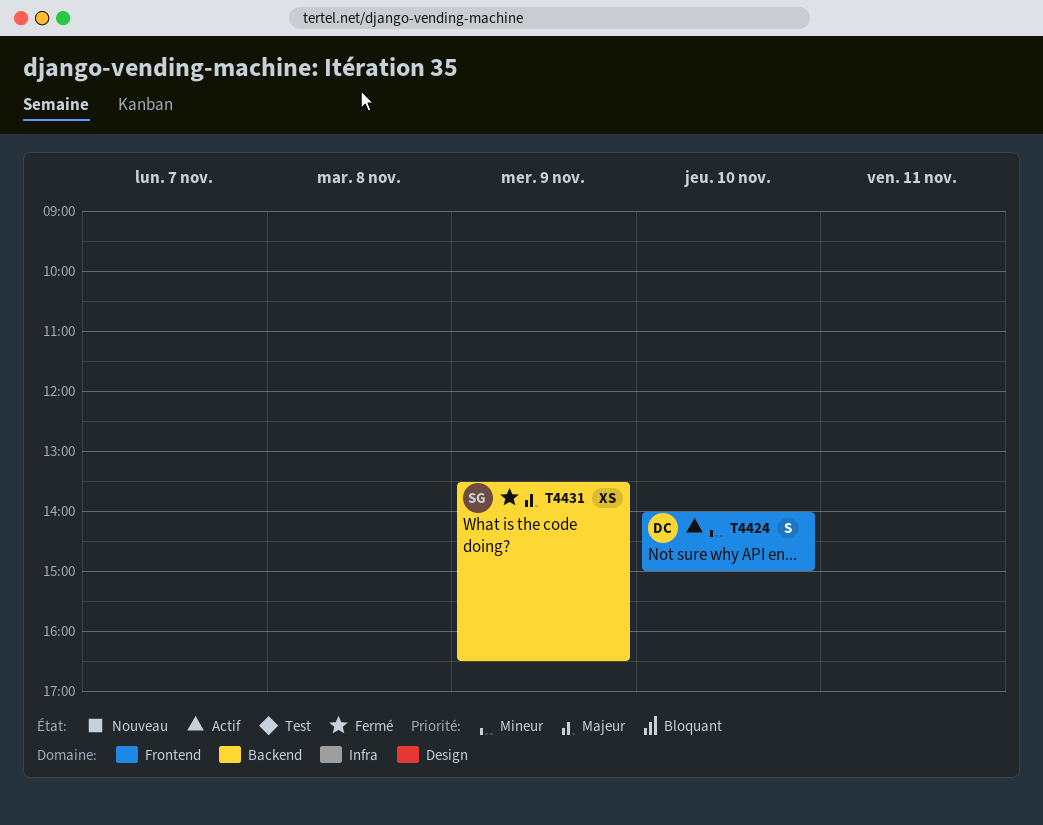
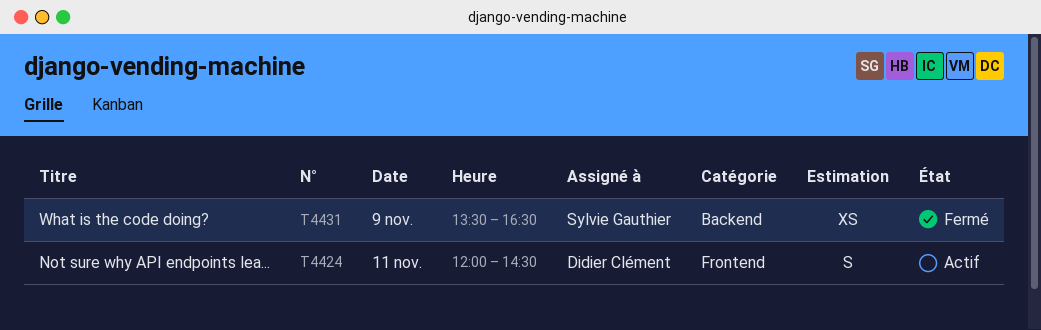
T4424, day: Nov 10 -> Nov 11
T4424, begins: 14:00 -> 12:00
T4424, ends: 15:00 -> 14:30

